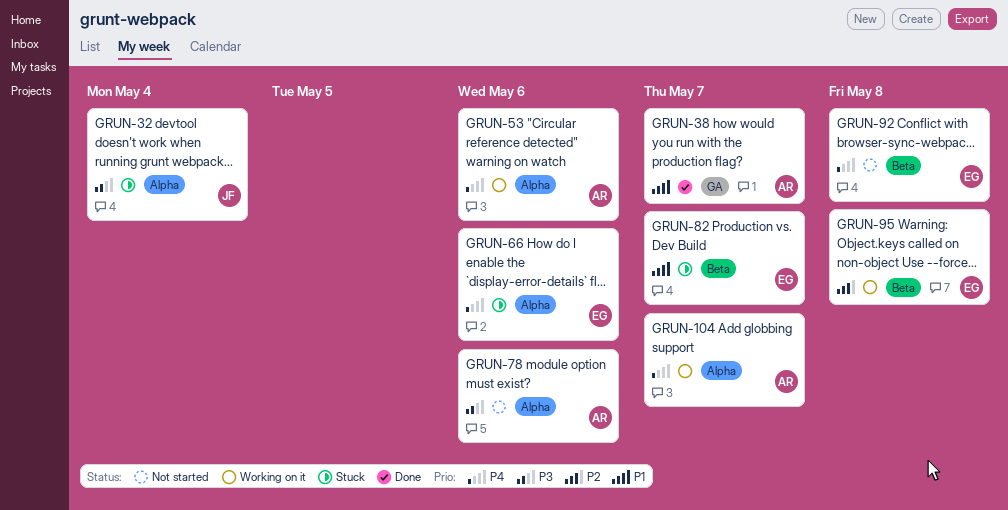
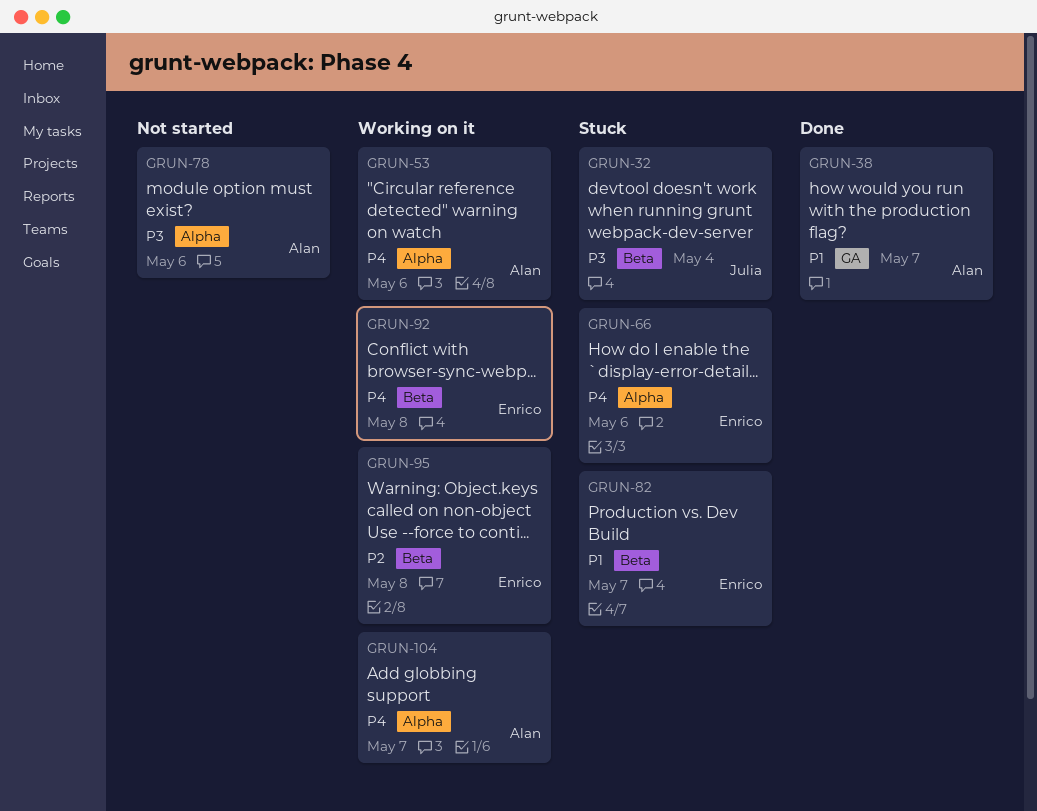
GRUN-32, label: Alpha -> Beta
GRUN-92, status: Not started -> Working on it

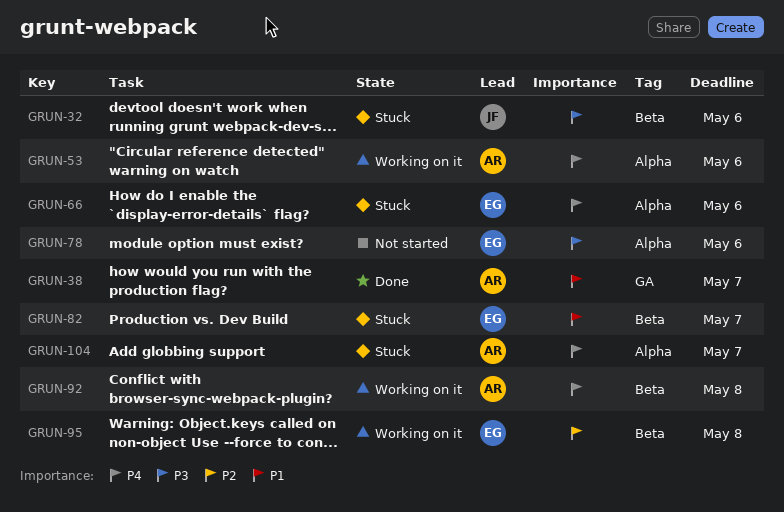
GRUN-32, due: May 4 -> May 6
GRUN-78, owner: Alan -> Enrico
GRUN-92, owner: Enrico -> Alan
GRUN-104, status: Working on it -> Stuck

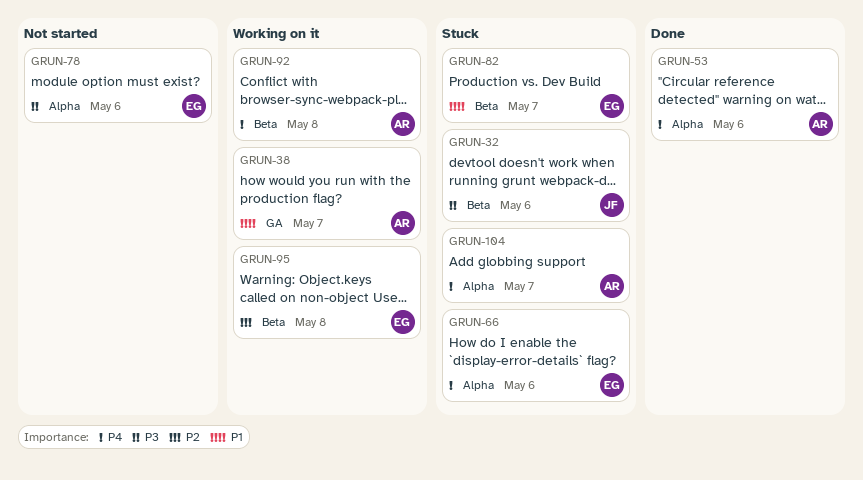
GRUN-38, status: Done -> Working on it
GRUN-53, status: Working on it -> Done

